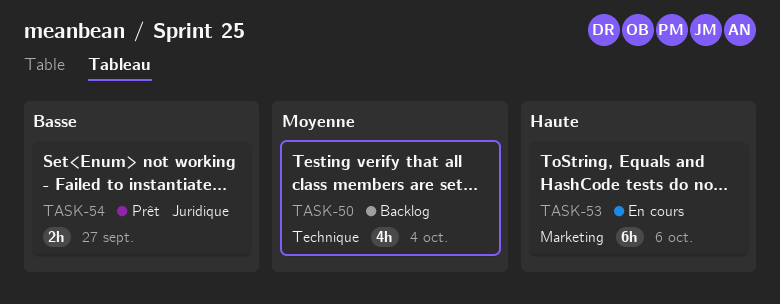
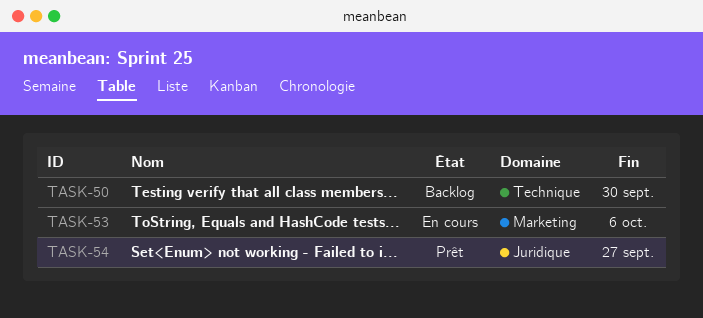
TASK-50, due: Oct 4 -> Sep 30

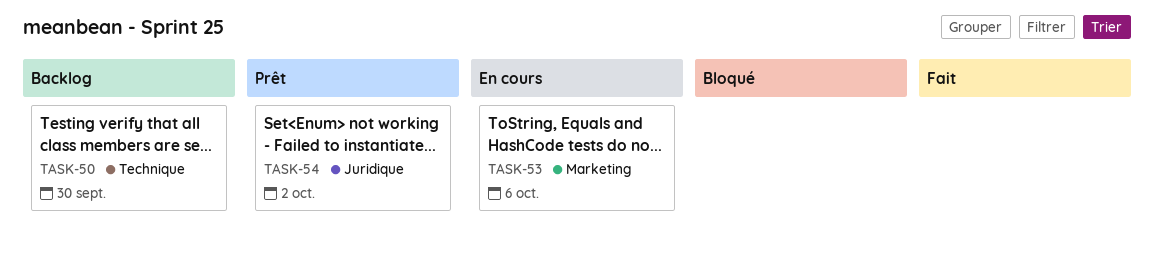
TASK-54, due: Sep 27 -> Oct 2

